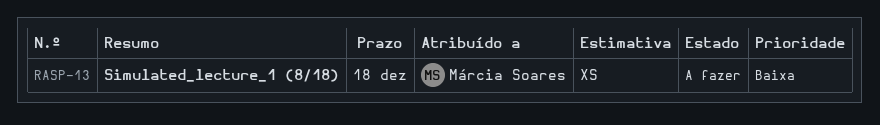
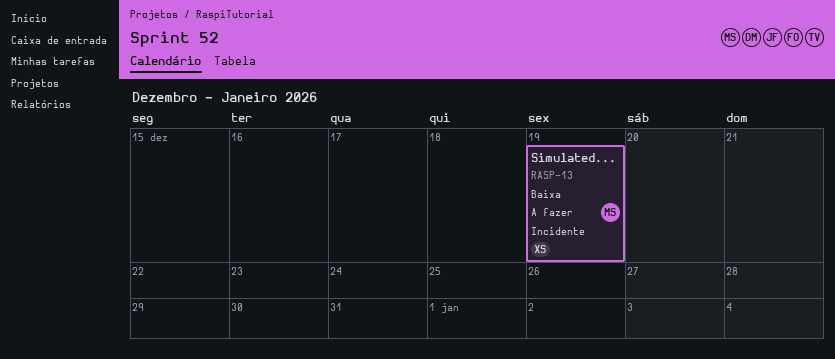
RASP-13, due: Dec 18 -> Dec 19

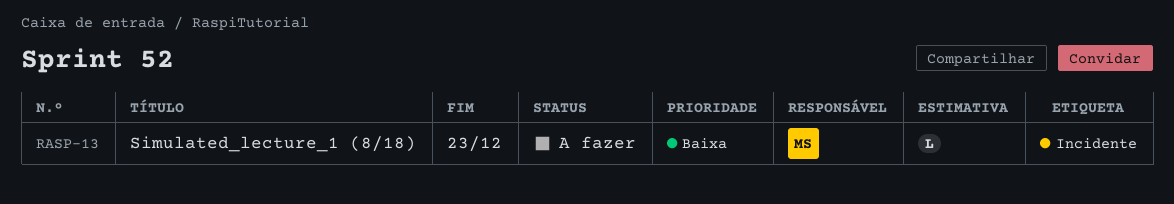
RASP-13, estimate: XS -> L
RASP-13, due: Dec 19 -> Dec 23

